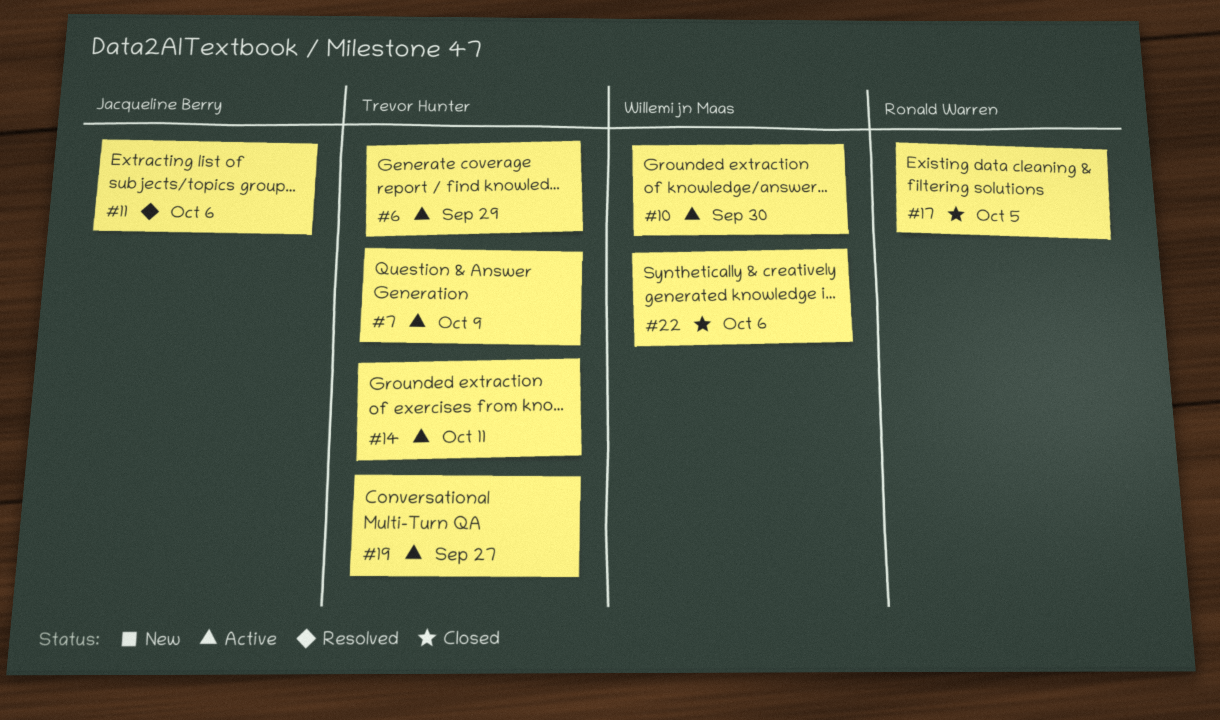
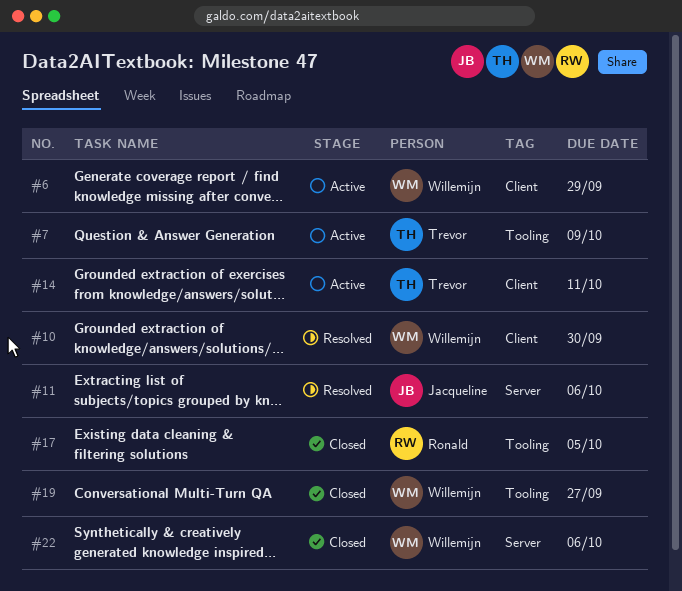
#6, owner: Trevor Hunter -> Willemijn Maas
#10, status: Active -> Resolved
#19, status: Active -> Closed
#19, owner: Trevor Hunter -> Willemijn Maas

